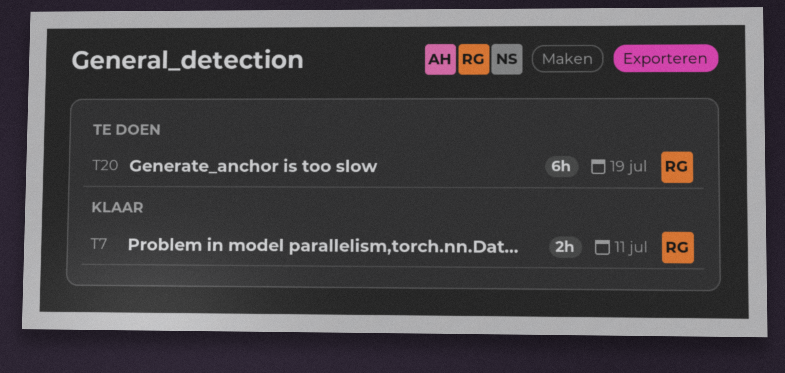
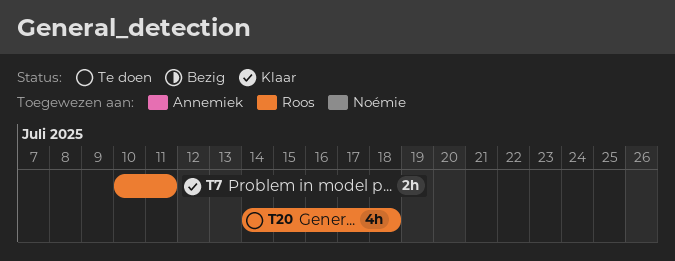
T20, estimate: 6h -> 4h
T20, due: Jul 19 -> Jul 18

